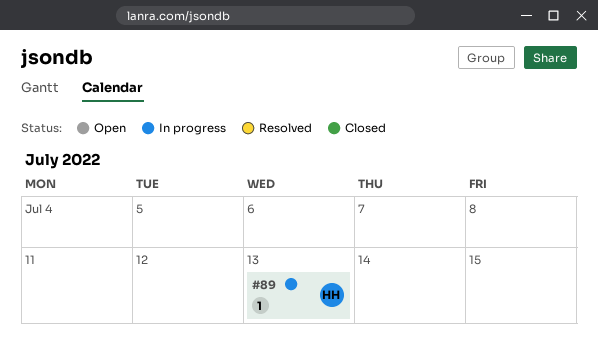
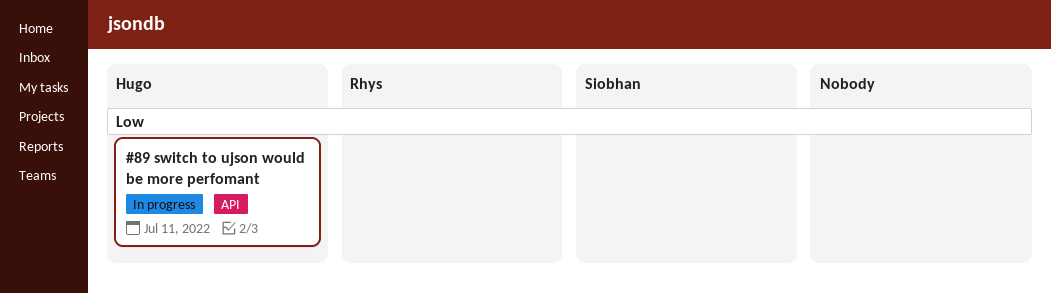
#89, due: Jul 13 -> Jul 11

